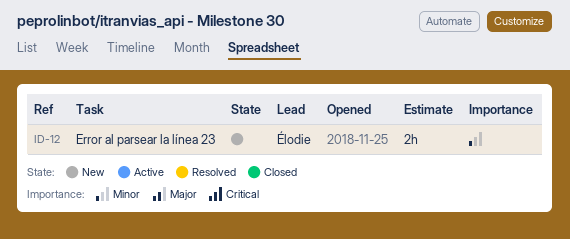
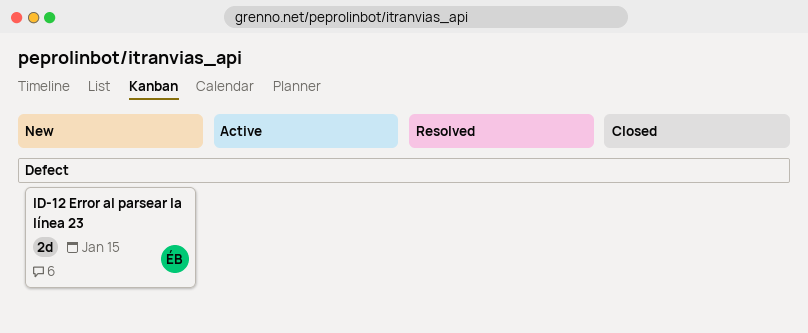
ID-12, estimate: 2h -> 2d

